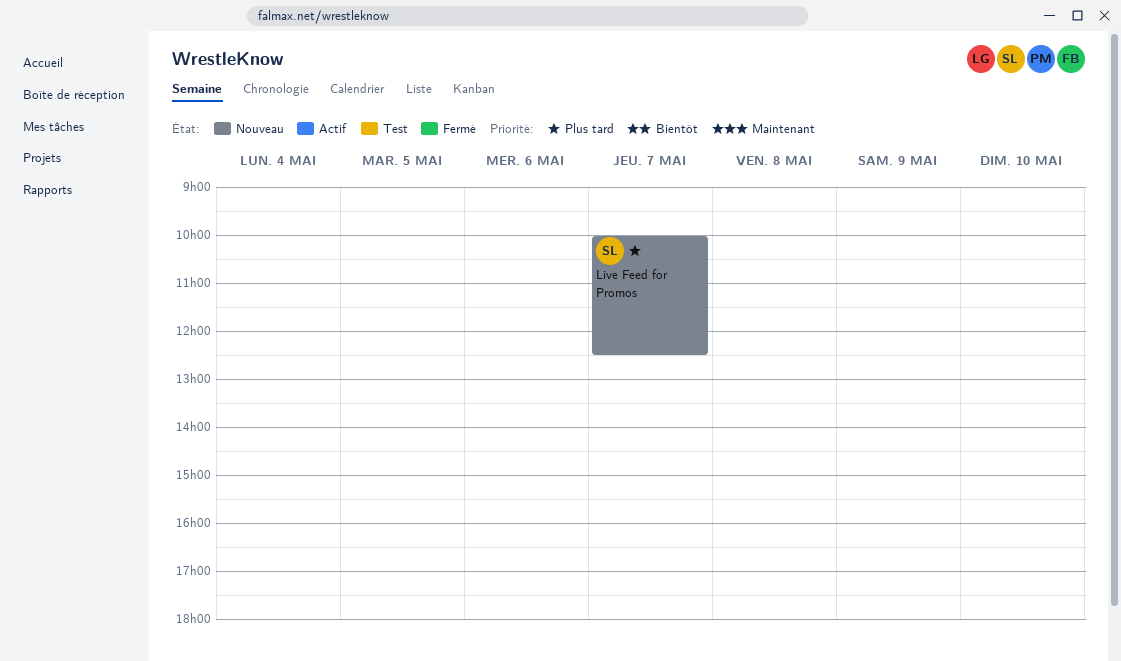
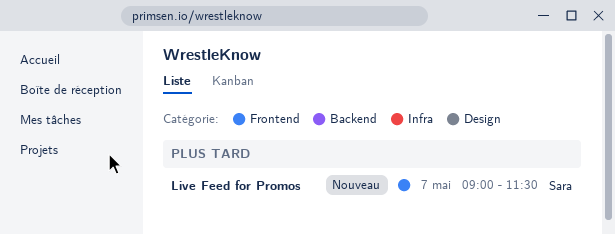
Live Feed for Promos, begins: 10:00 -> 09:00
Live Feed for Promos, ends: 12:30 -> 11:30

